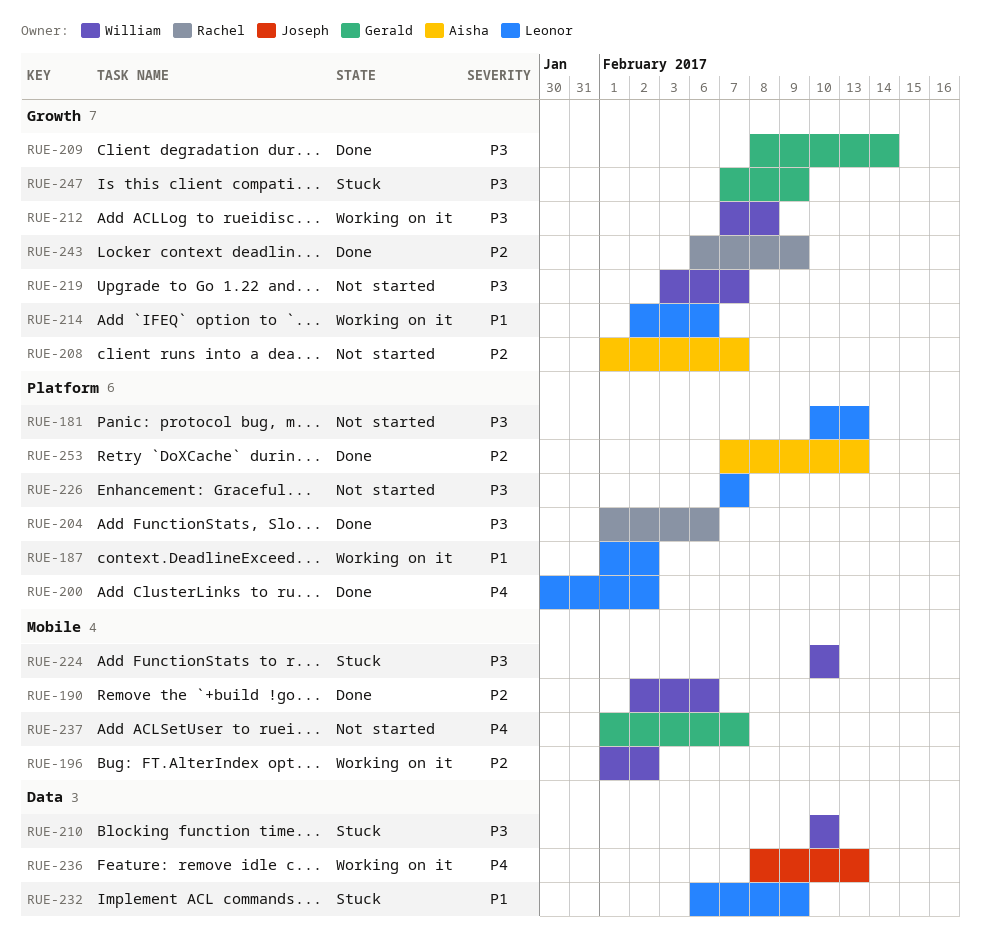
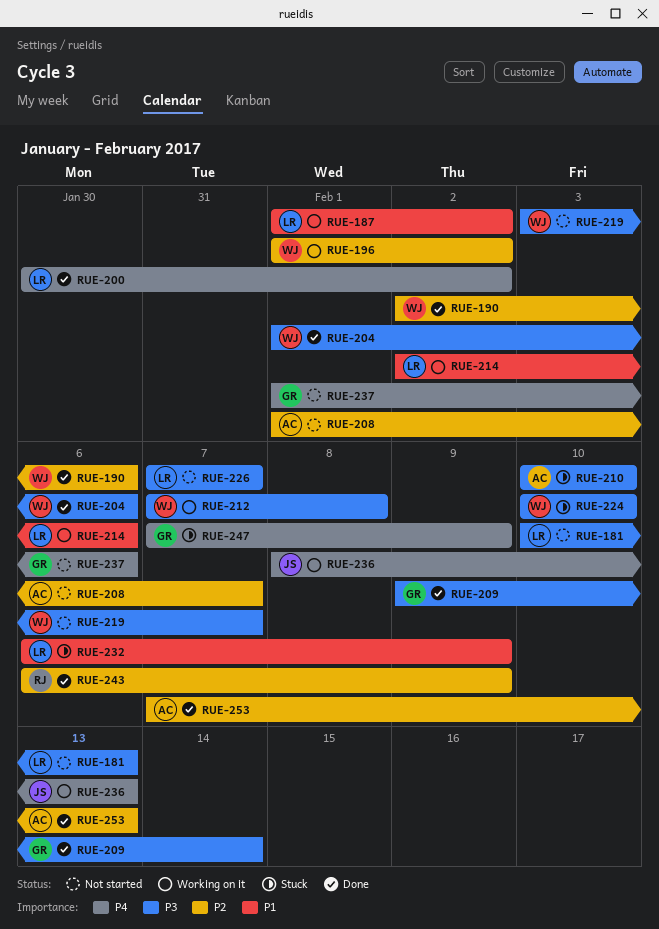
RUE-204, owner: Rachel -> William
RUE-209, start: Feb 8 -> Feb 9
RUE-210, owner: William -> Aisha
RUE-237, due: Feb 7 -> Feb 6
RUE-247, priority: P3 -> P4

